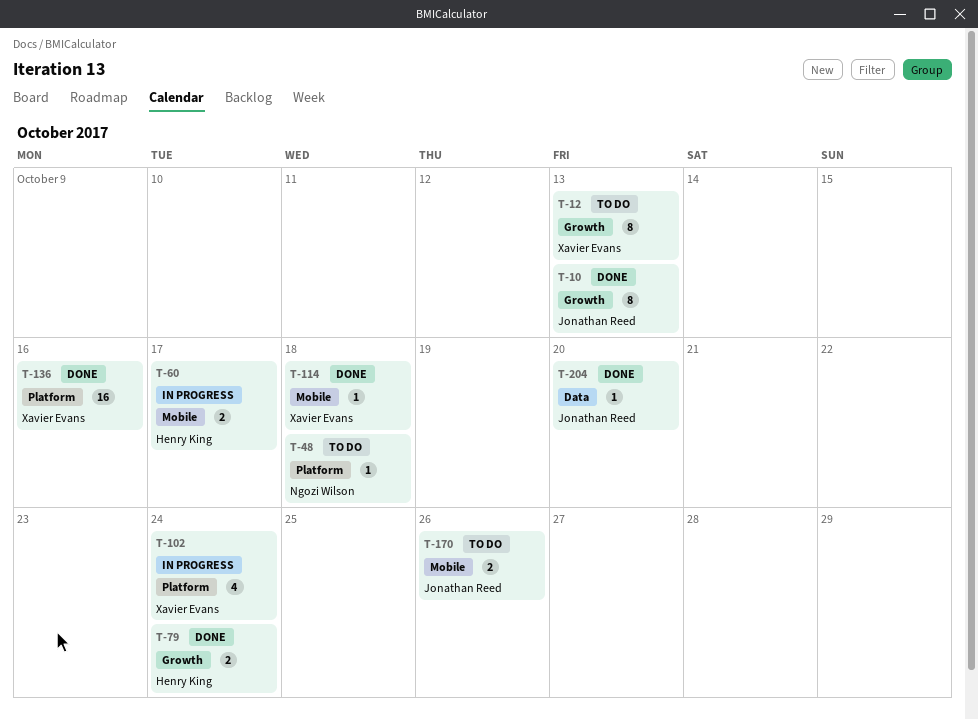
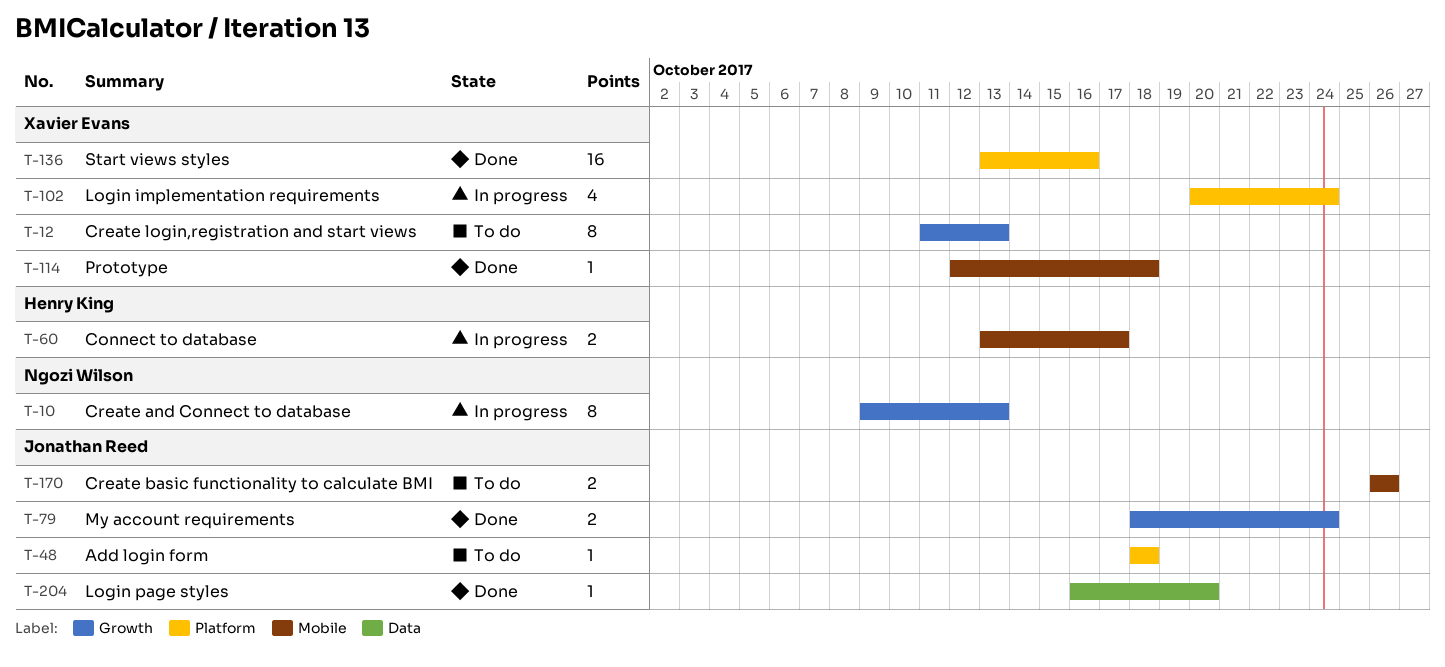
T-10, status: Done -> In progress
T-10, owner: Jonathan Reed -> Ngozi Wilson
T-48, owner: Ngozi Wilson -> Jonathan Reed
T-79, owner: Henry King -> Jonathan Reed

